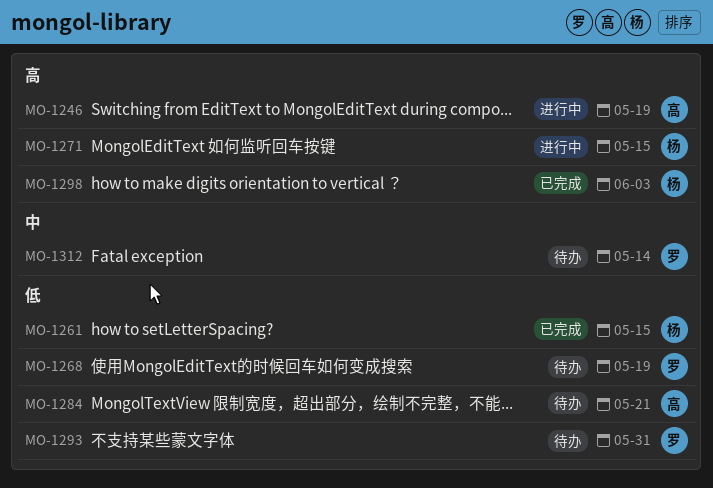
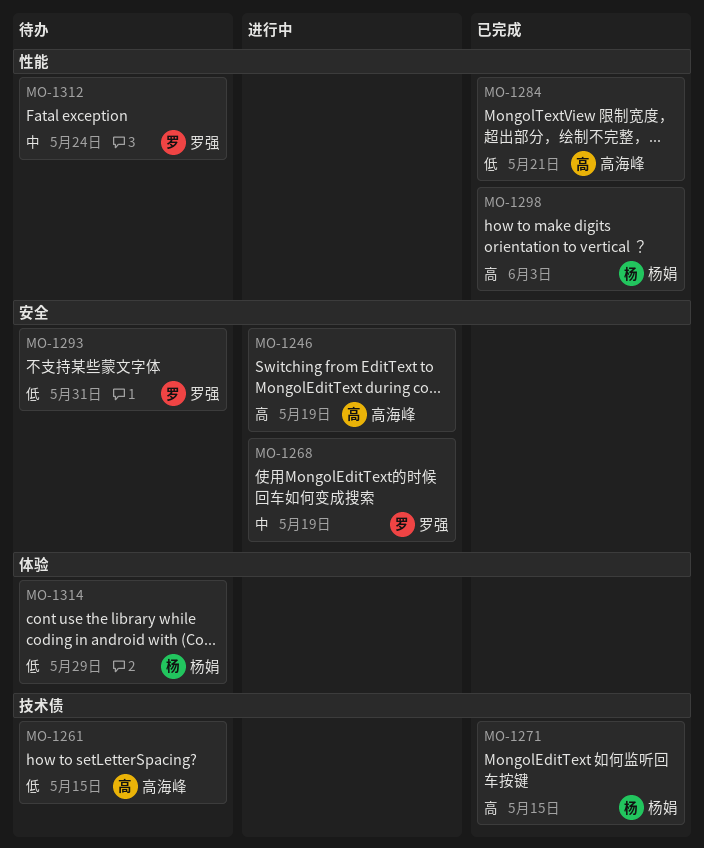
MO-1261, status: 已完成 -> 待办
MO-1261, owner: 杨娟 -> 高海峰
MO-1268, status: 待办 -> 进行中
MO-1268, priority: 低 -> 中
MO-1271, status: 进行中 -> 已完成
MO-1284, status: 待办 -> 已完成
MO-1312, due: May 14 -> May 24
MO-1314: none -> present

